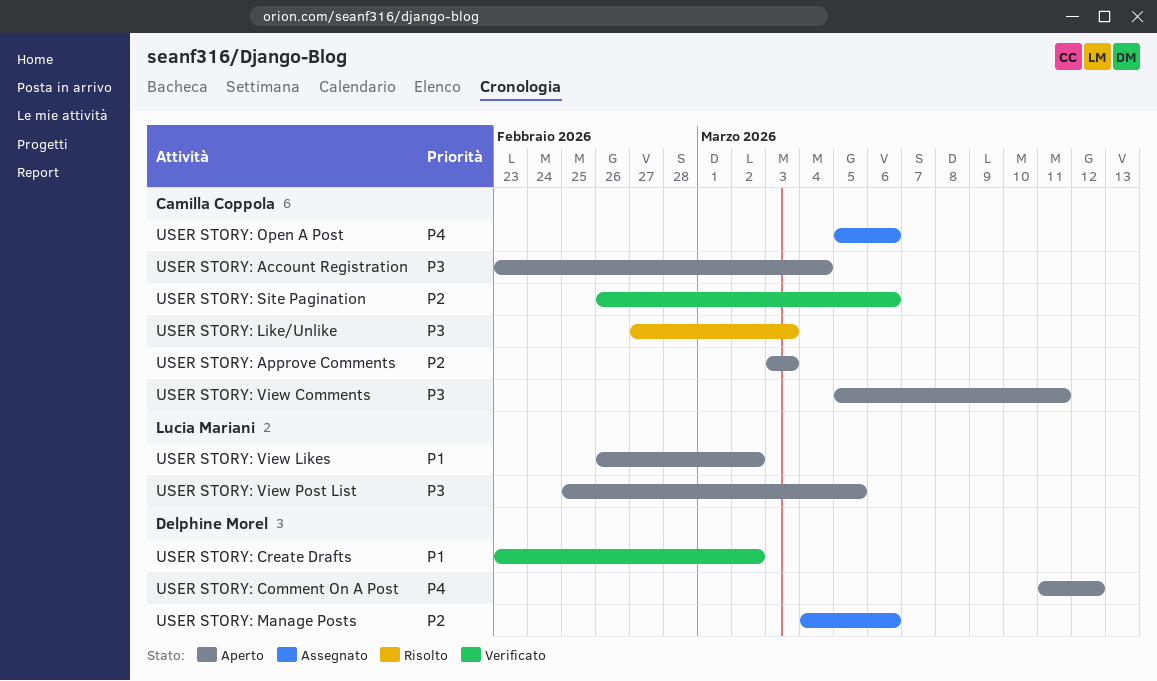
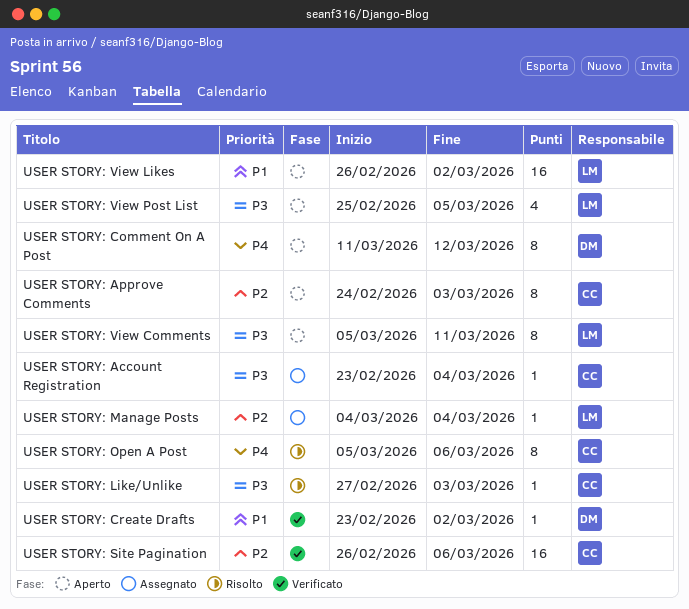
USER STORY: Account Registration, status: Aperto -> Assegnato
USER STORY: Approve Comments, start: Mar 3 -> Feb 24
USER STORY: Manage Posts, owner: Delphine Morel -> Lucia Mariani
USER STORY: Manage Posts, due: Mar 6 -> Mar 4
USER STORY: Open A Post, status: Assegnato -> Risolto
USER STORY: View Comments, owner: Camilla Coppola -> Lucia Mariani

